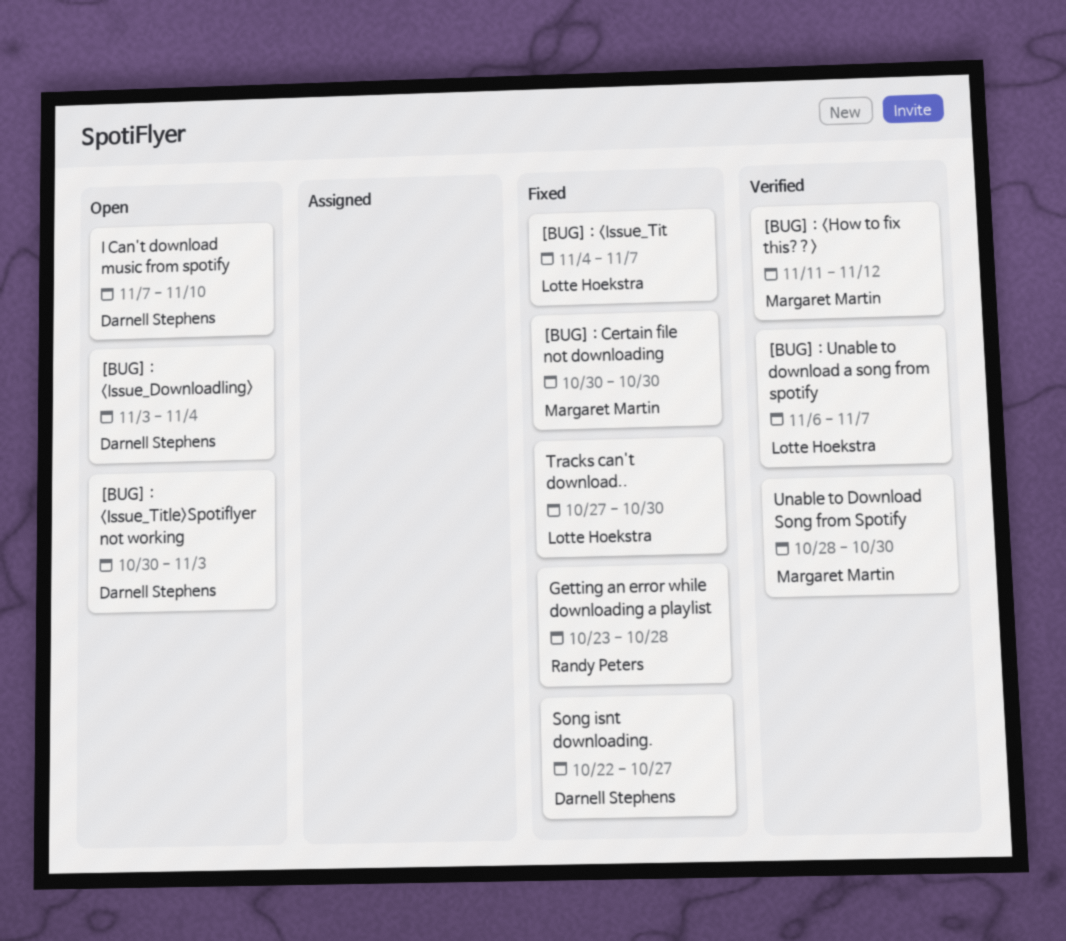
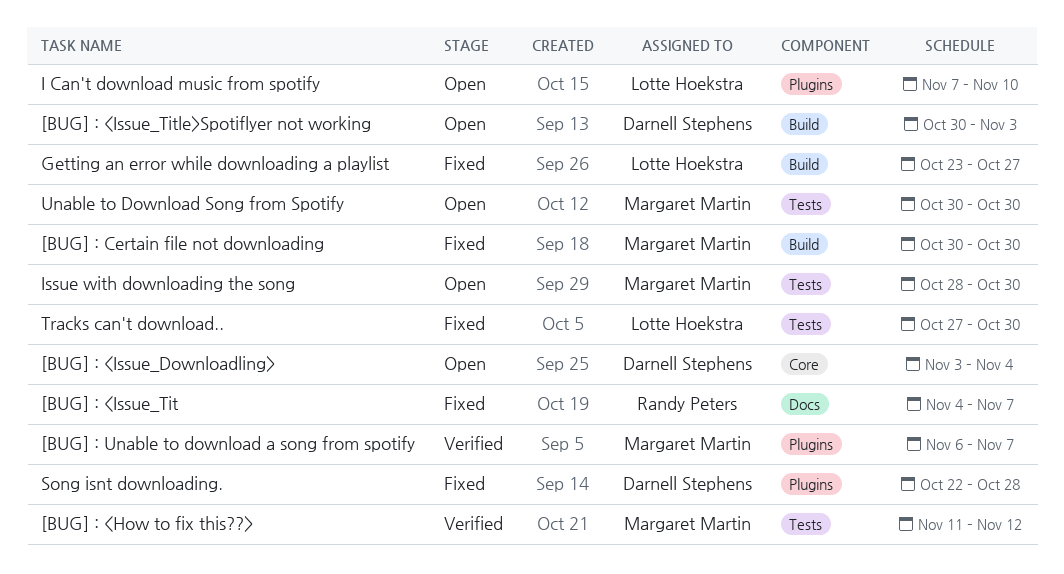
[BUG] : <Issue_Tit, owner: Lotte Hoekstra -> Randy Peters
[BUG] : Unable to download a song from spotify, owner: Lotte Hoekstra -> Margaret Martin
Getting an error while downloading a playlist, owner: Randy Peters -> Lotte Hoekstra
Getting an error while downloading a playlist, due: Oct 28 -> Oct 27
I Can't download music from spotify, owner: Darnell Stephens -> Lotte Hoekstra
Issue with downloading the song: none -> present
Song isnt downloading., due: Oct 27 -> Oct 28
Unable to Download Song from Spotify, status: Verified -> Open
Unable to Download Song from Spotify, start: Oct 28 -> Oct 30

